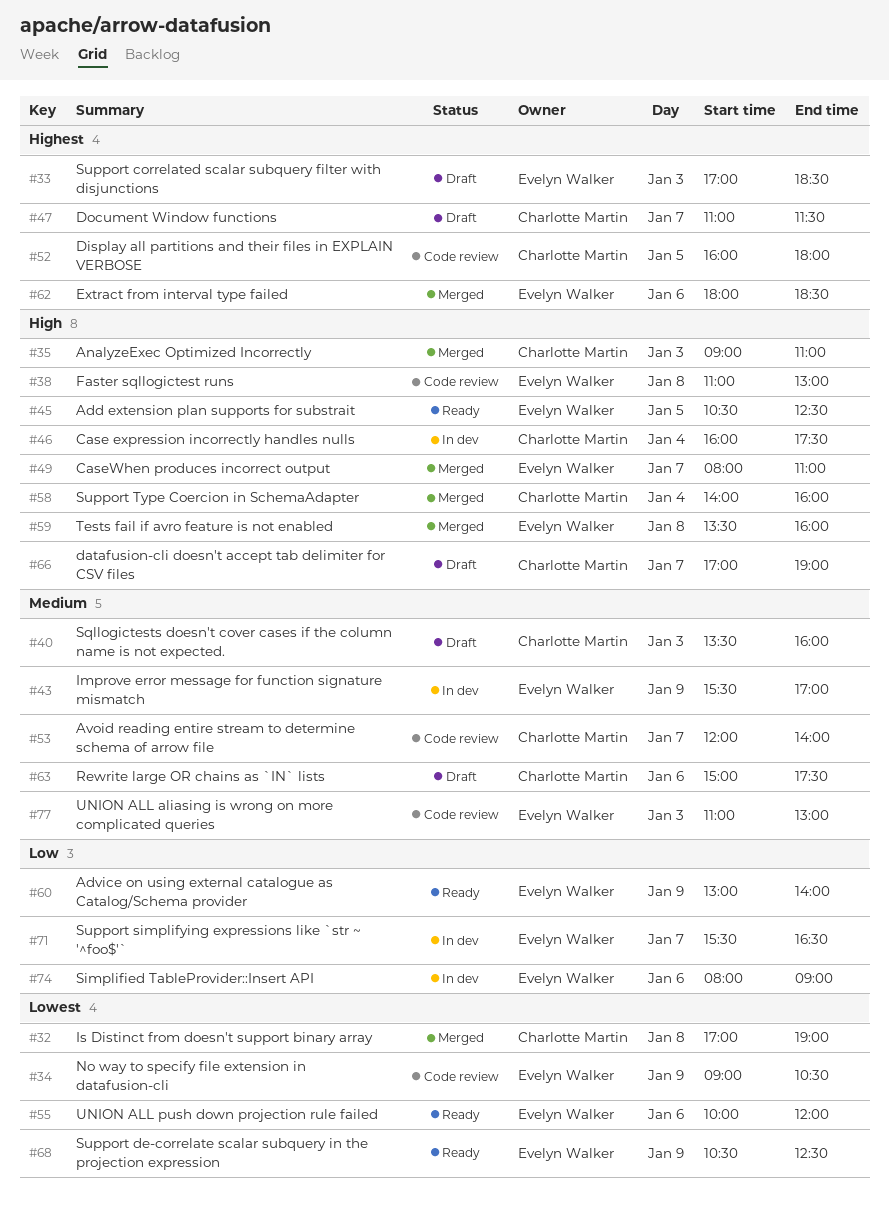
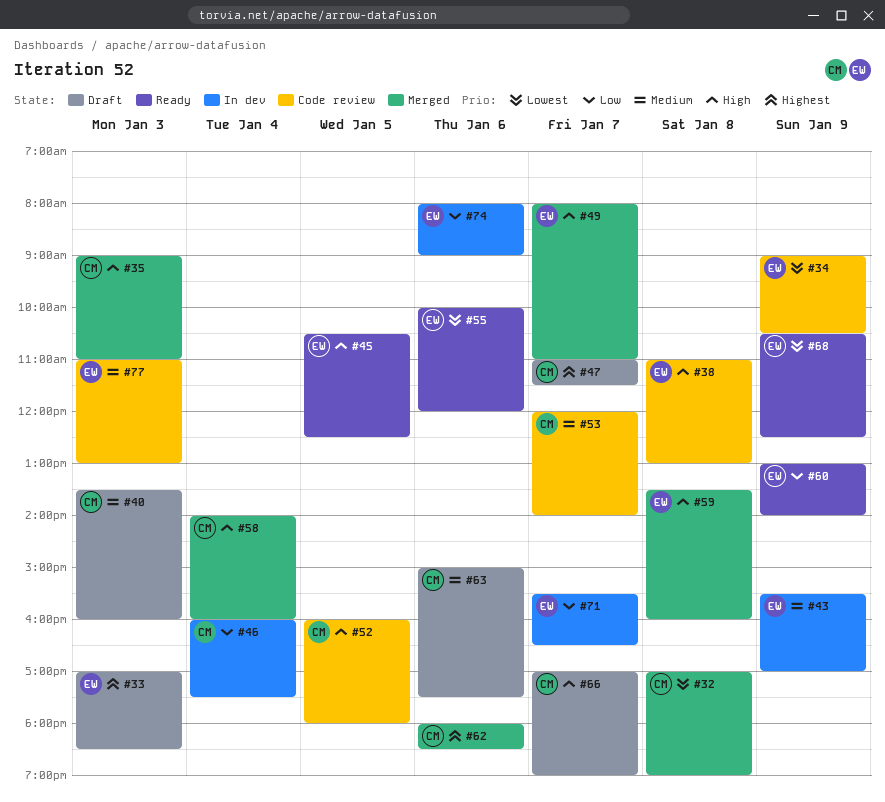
#46, priority: High -> Low
#52, priority: Highest -> High
#62, owner: Evelyn Walker -> Charlotte Martin

